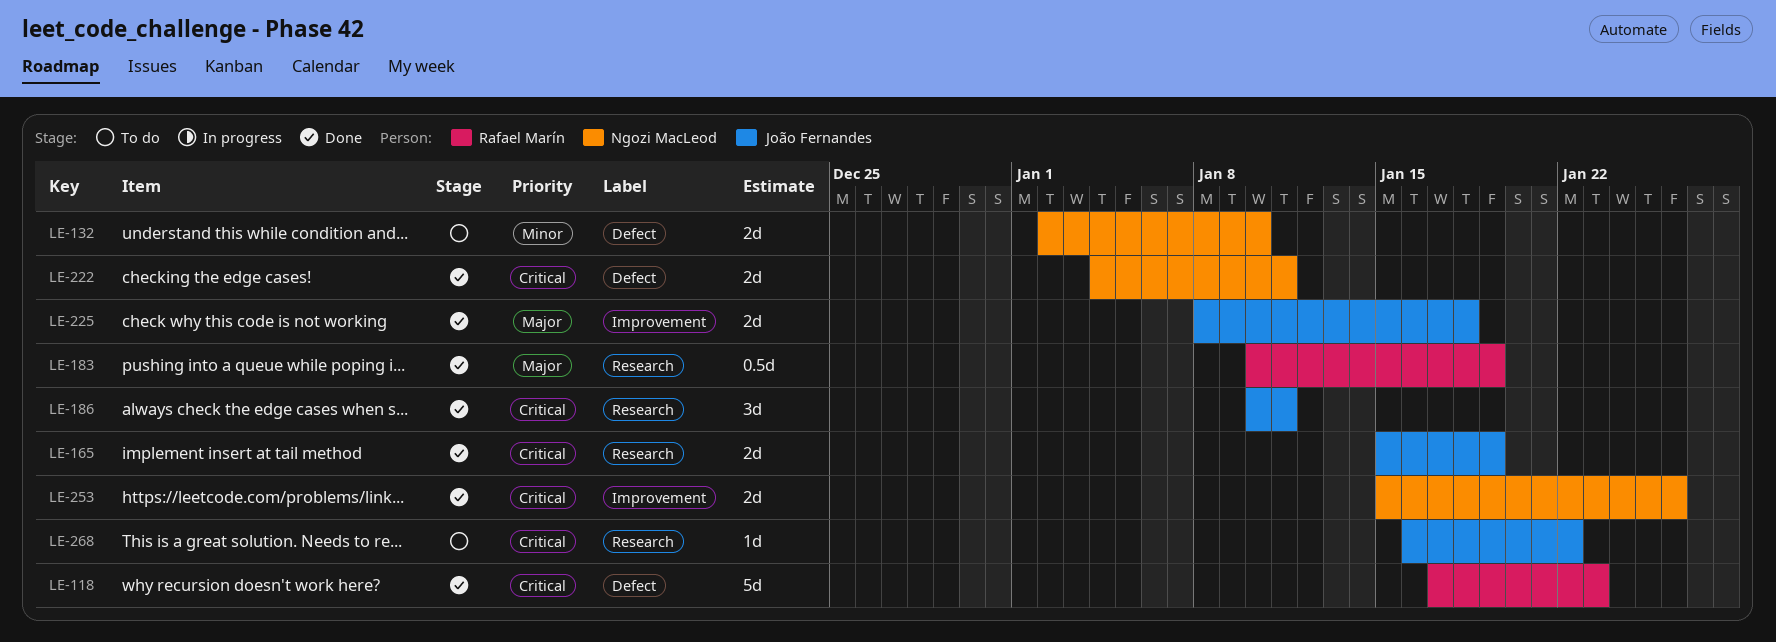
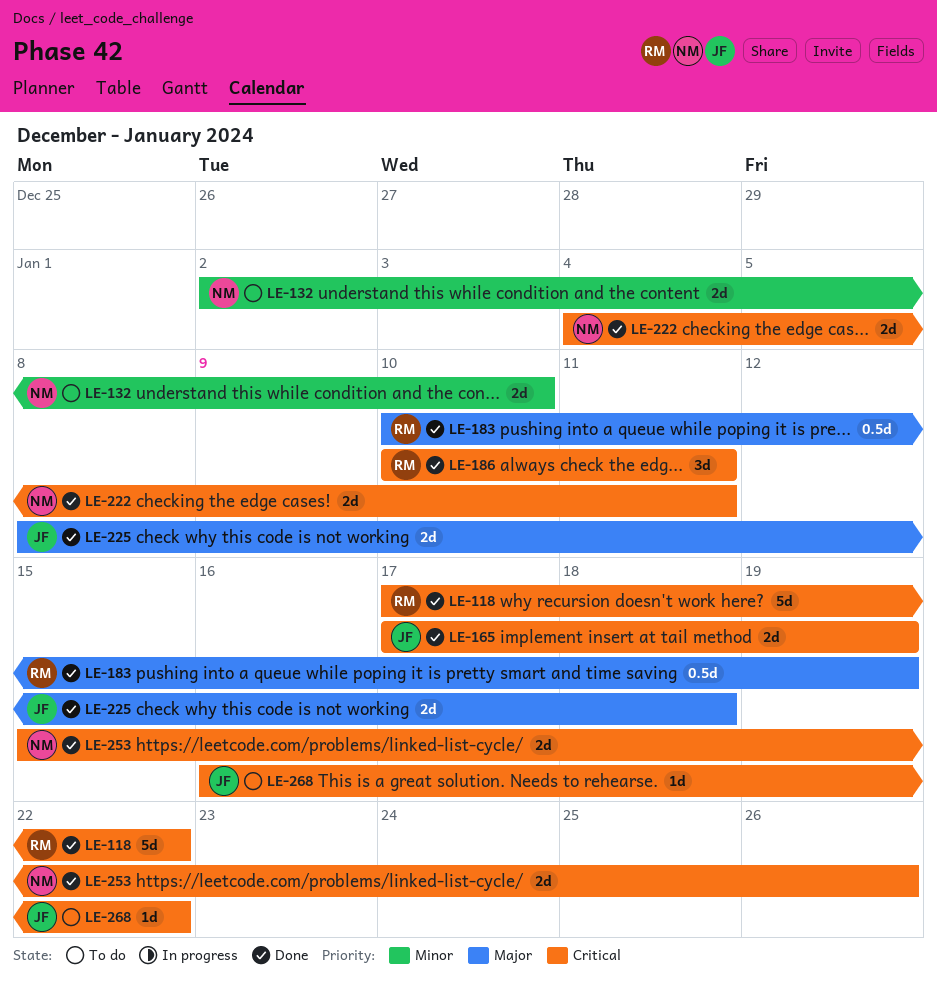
LE-118, due: Jan 23 -> Jan 22
LE-165, start: Jan 15 -> Jan 17
LE-186, owner: João Fernandes -> Rafael Marín

